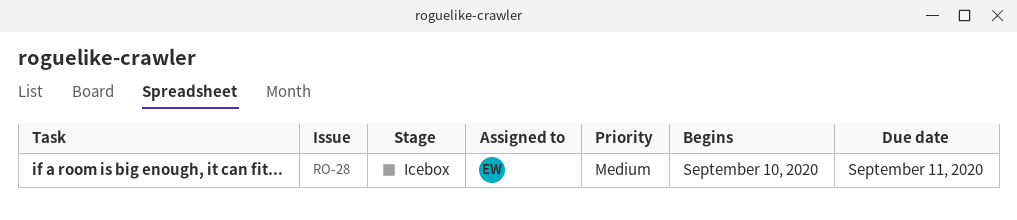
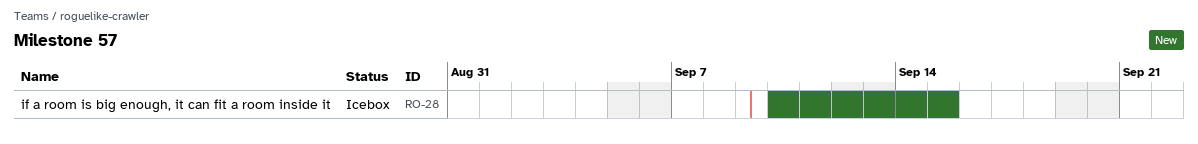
RO-28, due: Sep 11 -> Sep 15

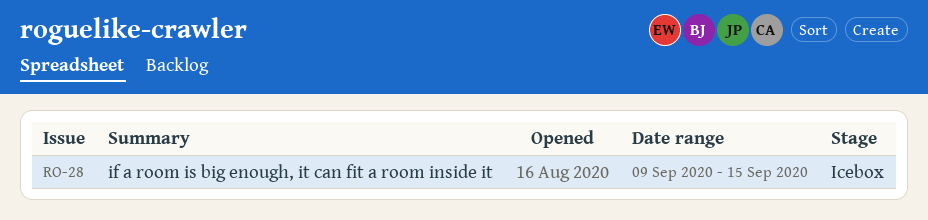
RO-28, start: Sep 10 -> Sep 9

